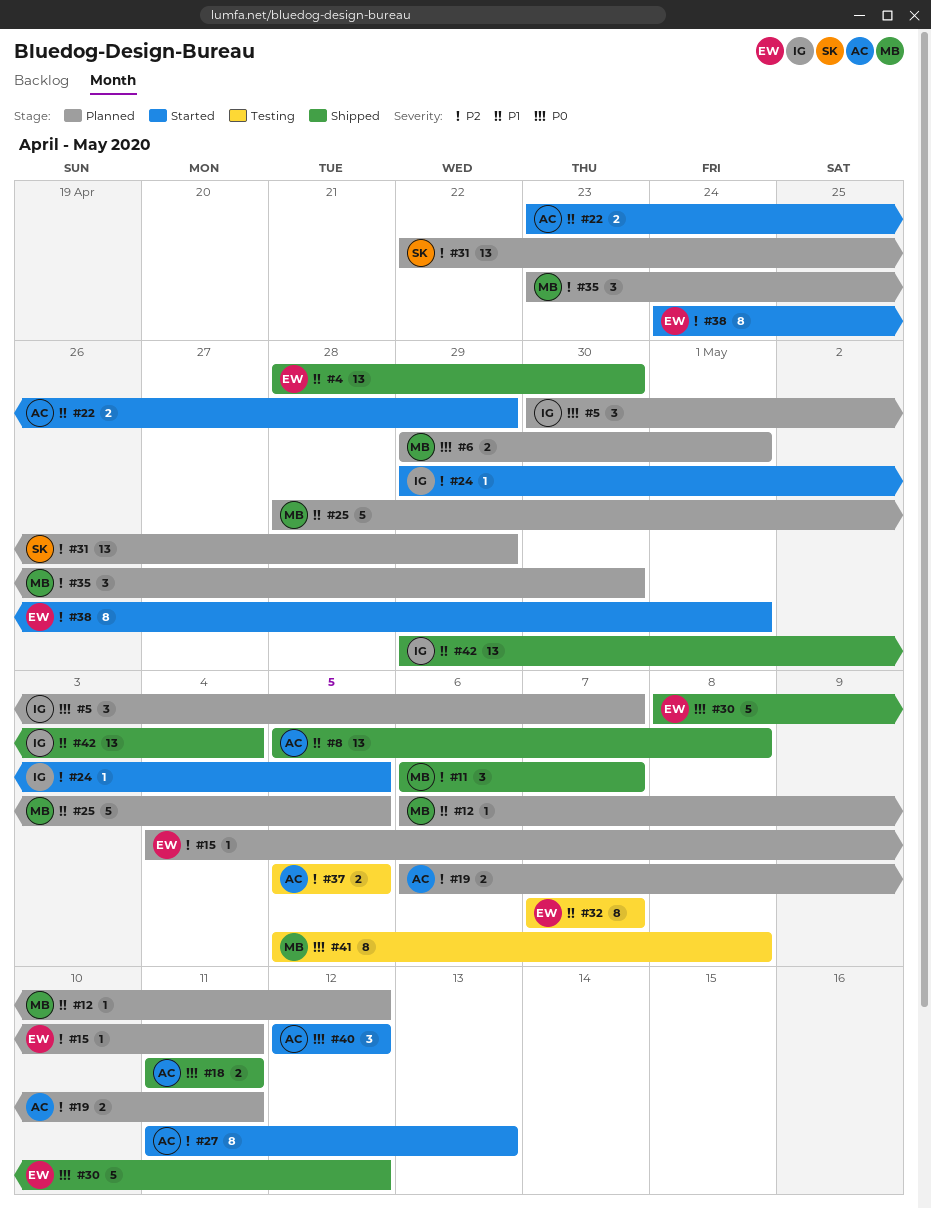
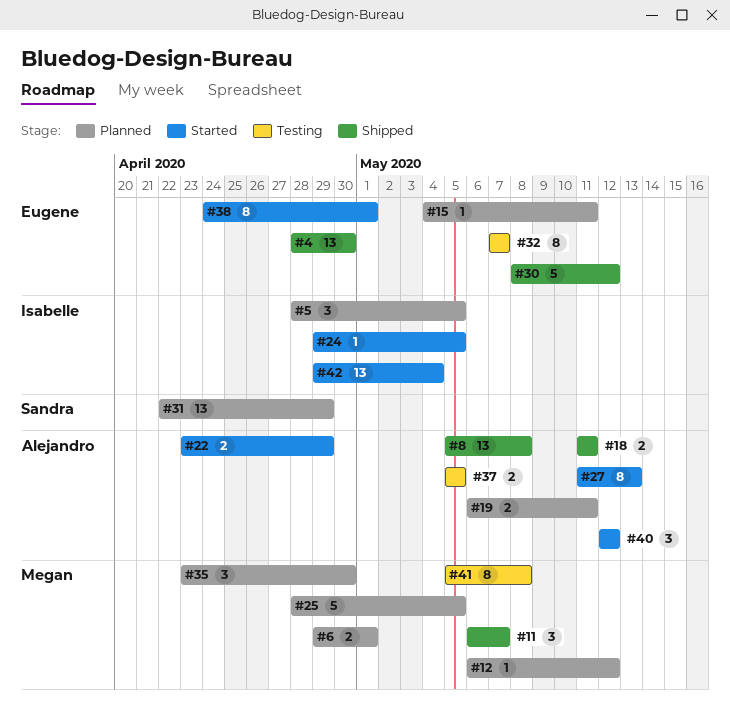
#5, start: Apr 30 -> Apr 28
#5, due: May 7 -> May 5
#42, status: Shipped -> Started

